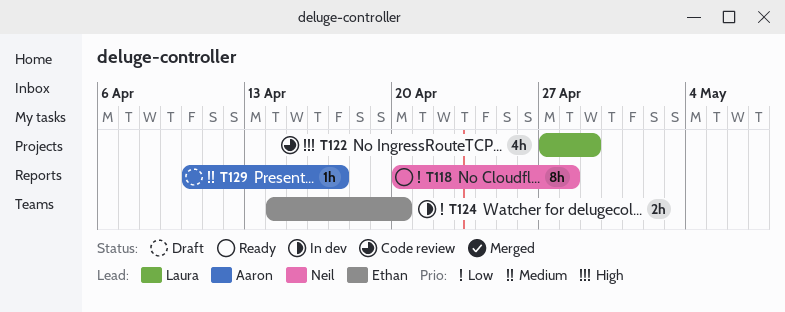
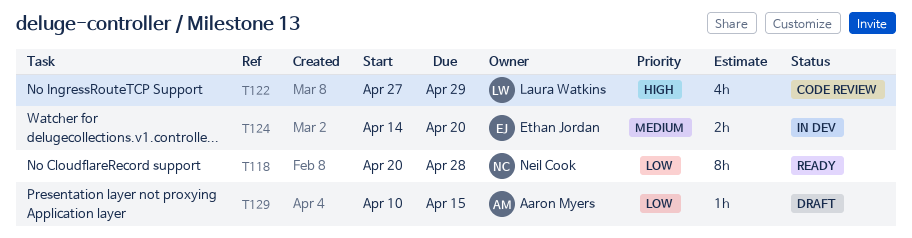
T124, priority: Low -> Medium
T129, priority: Medium -> Low
T129, due: Apr 17 -> Apr 15

